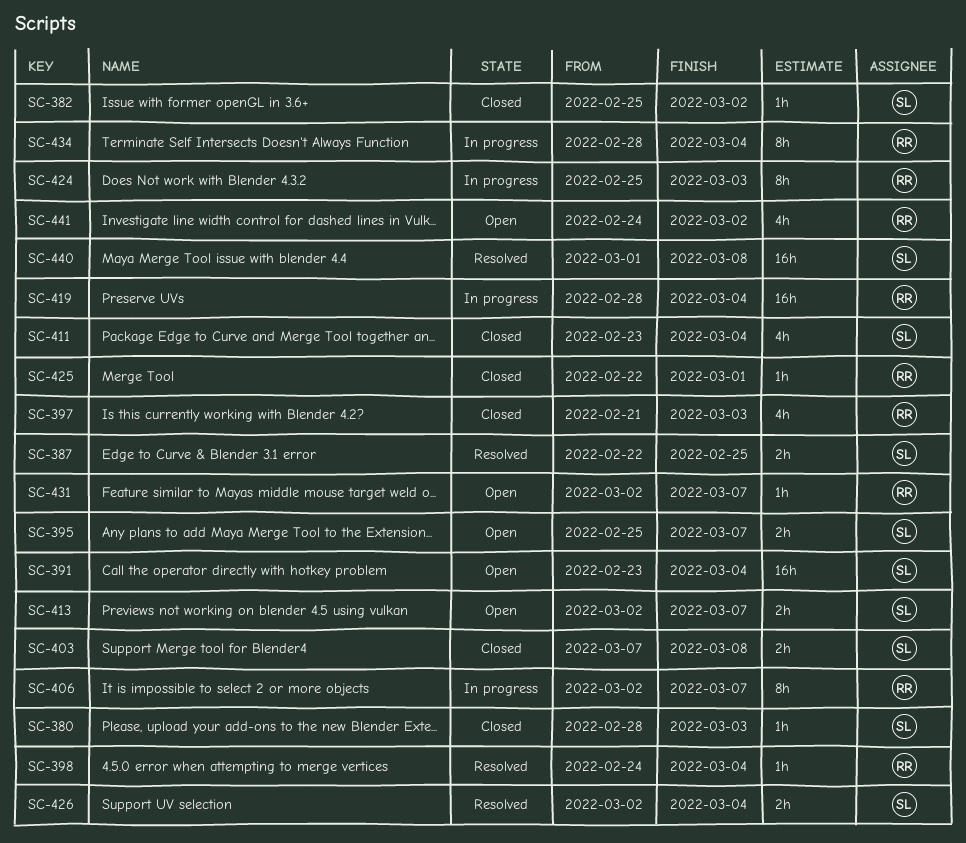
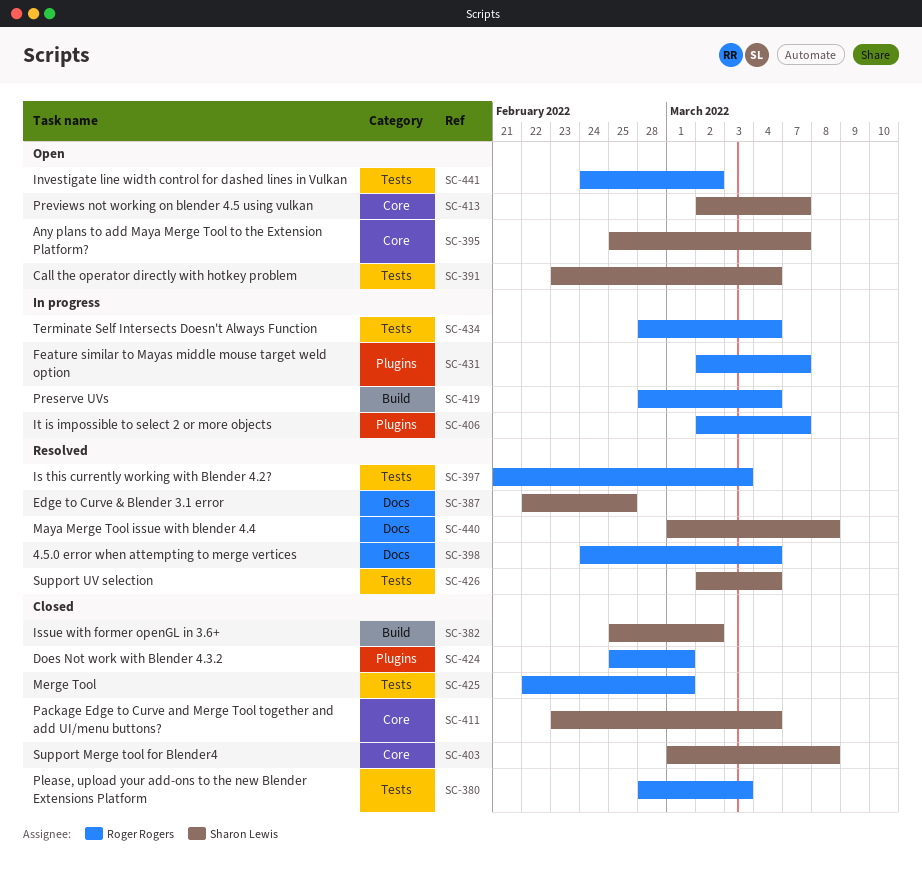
SC-380, owner: Sharon Lewis -> Roger Rogers
SC-397, status: Closed -> Resolved
SC-403, start: Mar 7 -> Mar 1
SC-424, status: In progress -> Closed
SC-424, due: Mar 3 -> Mar 1
SC-431, status: Open -> In progress

